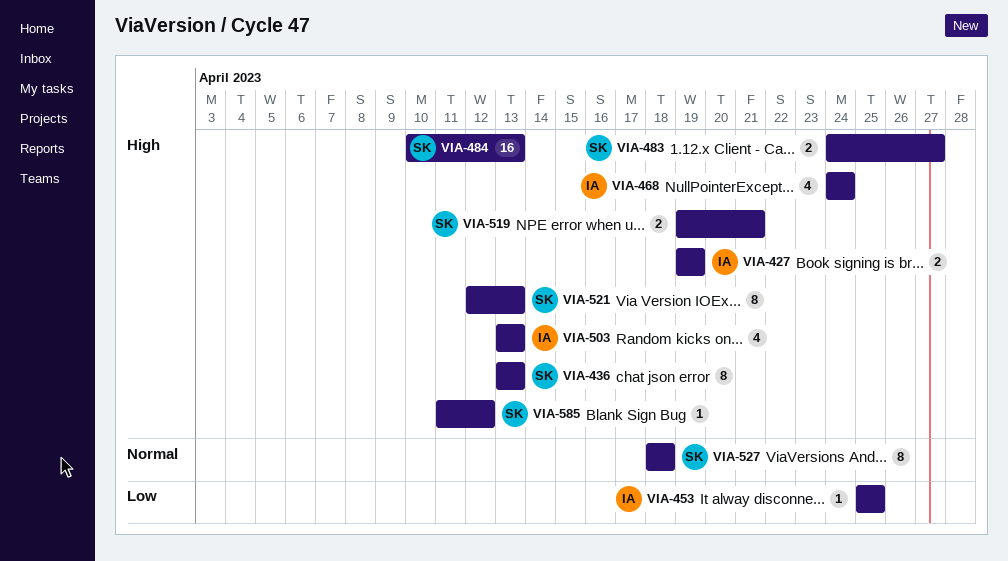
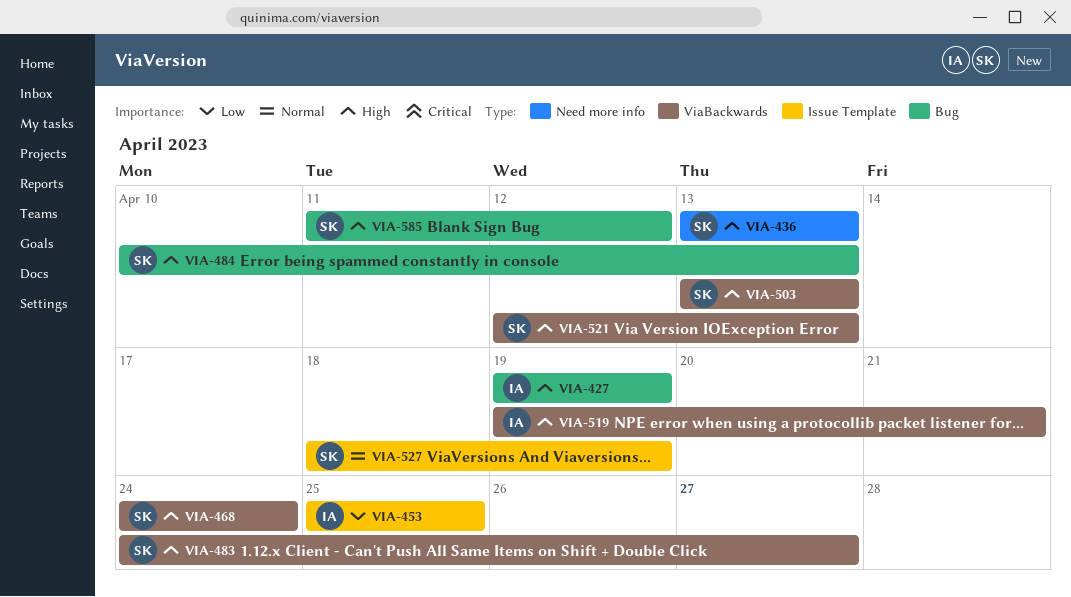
VIA-468, owner: IA -> SK
VIA-503, owner: IA -> SK
VIA-519, owner: SK -> IA
VIA-527, due: Apr 18 -> Apr 19

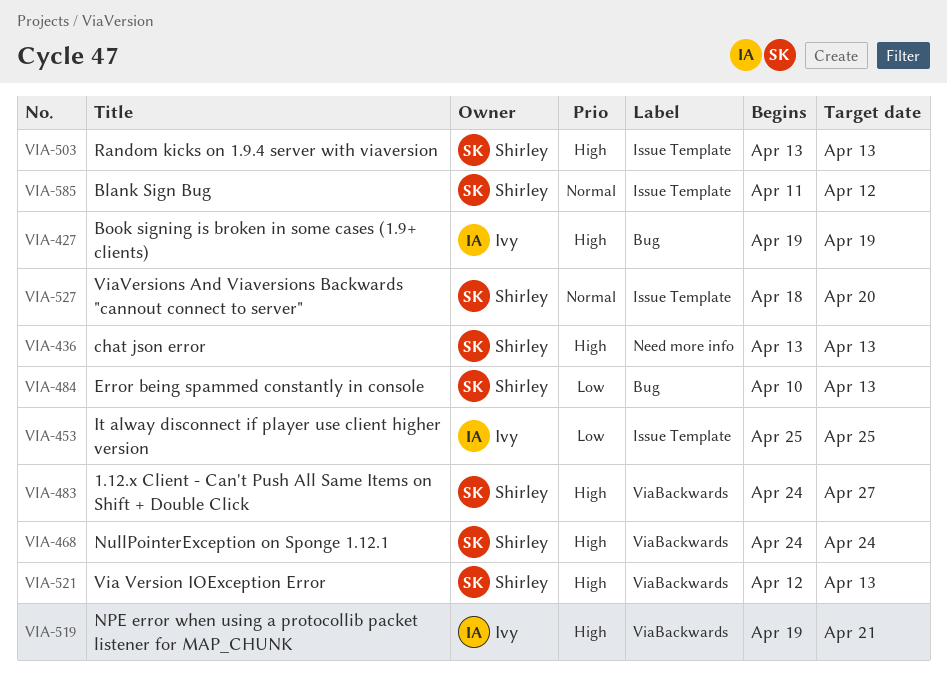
VIA-484, priority: High -> Low
VIA-503, label: ViaBackwards -> Issue Template
VIA-527, due: Apr 19 -> Apr 20
VIA-585, priority: High -> Normal
VIA-585, label: Bug -> Issue Template

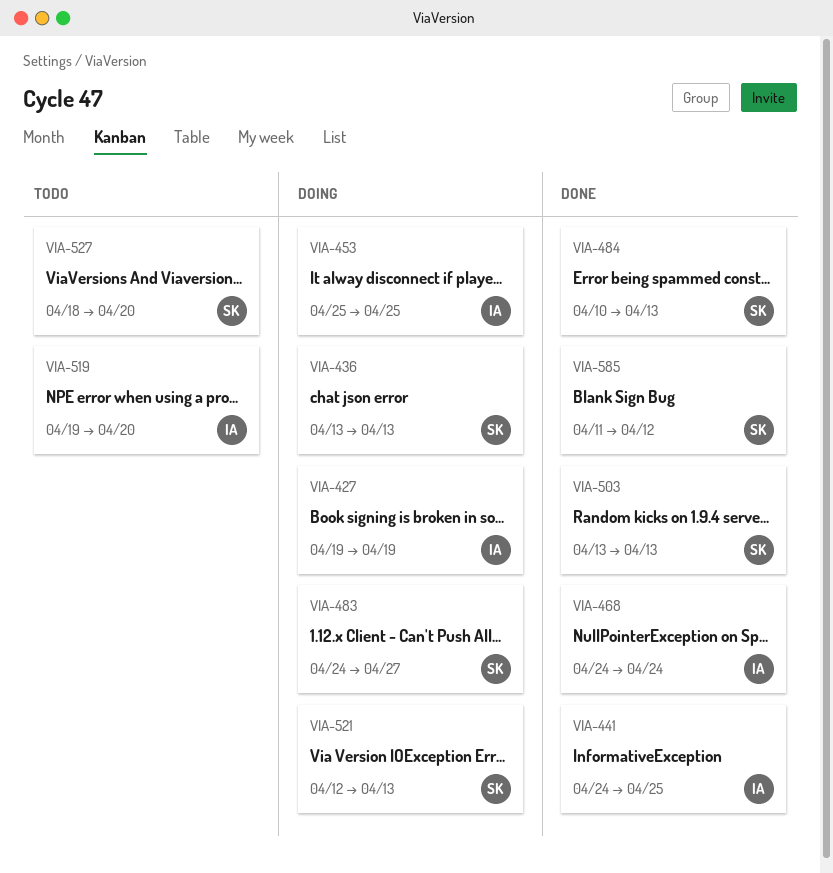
VIA-441: none -> present
VIA-468, owner: Shirley -> Ivy
VIA-519, due: Apr 21 -> Apr 20

